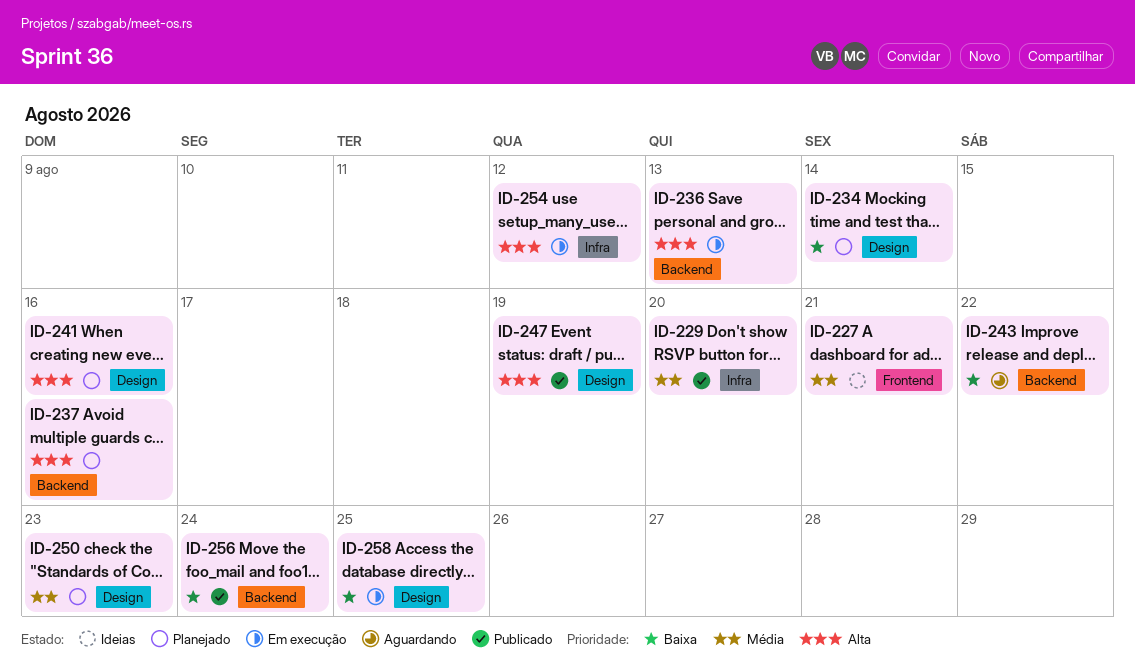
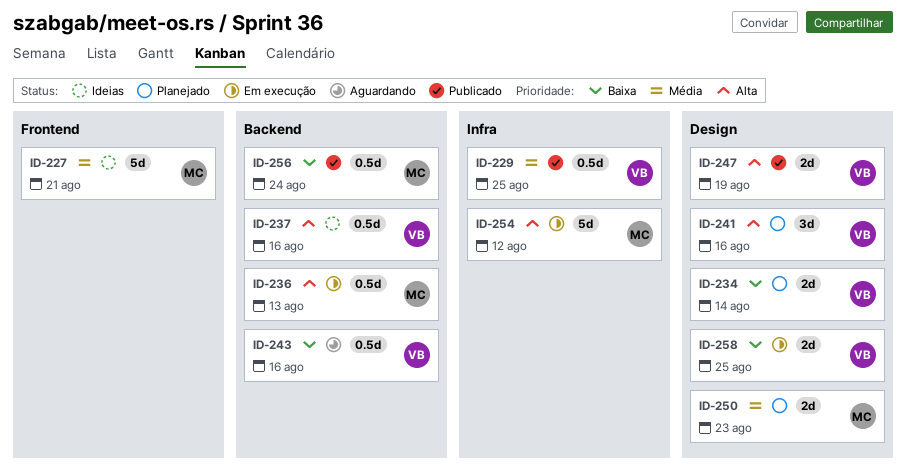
ID-229, due: Aug 20 -> Aug 25
ID-237, status: Planejado -> Ideias
ID-243, due: Aug 22 -> Aug 16

